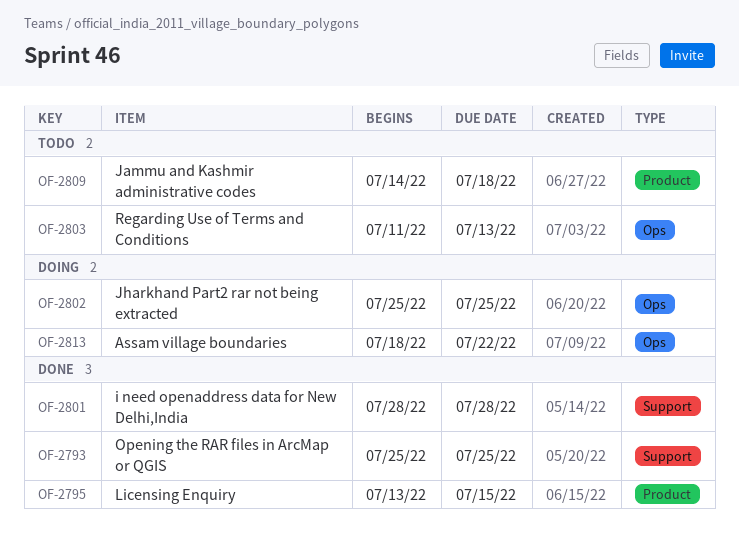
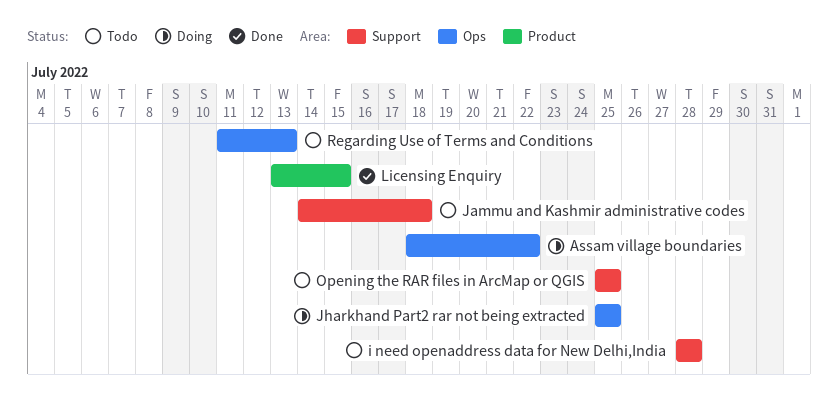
i need openaddress data for New Delhi,India, status: Done -> Todo
Jammu and Kashmir administrative codes, label: Product -> Support
Opening the RAR files in ArcMap or QGIS, status: Done -> Todo

